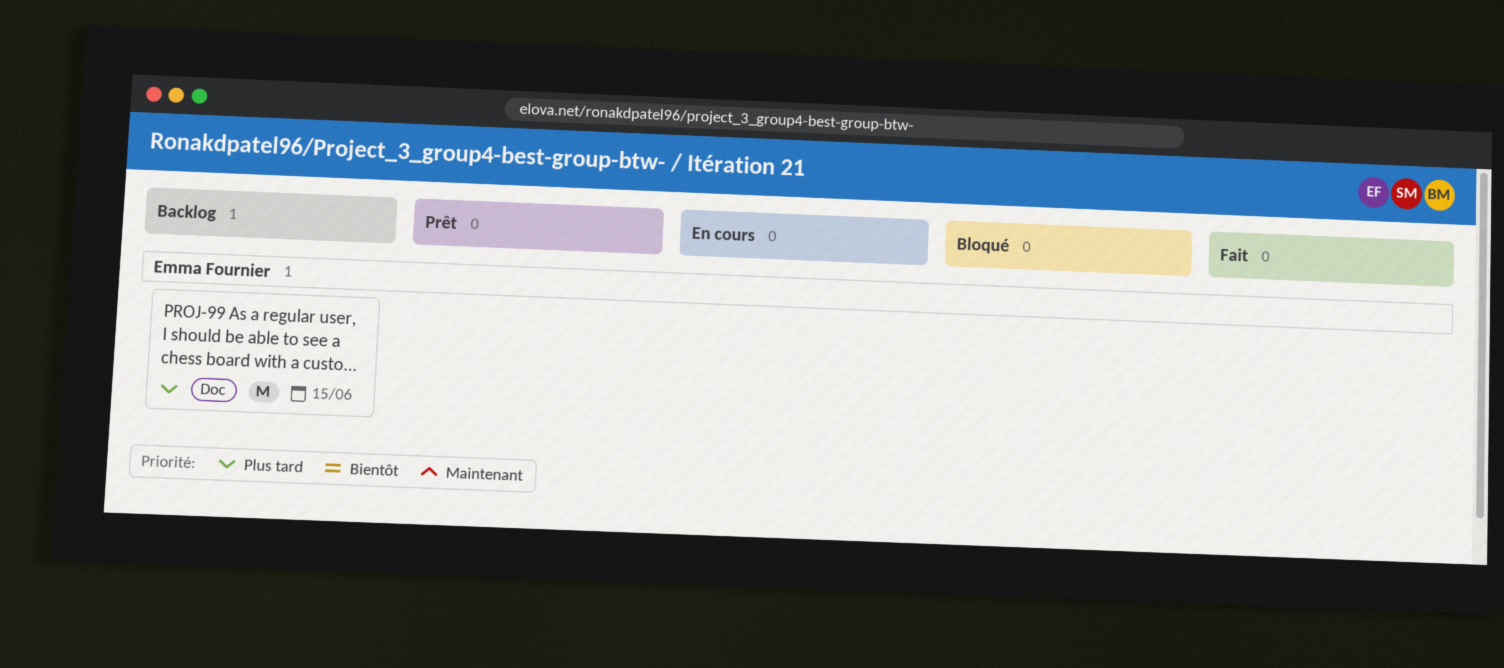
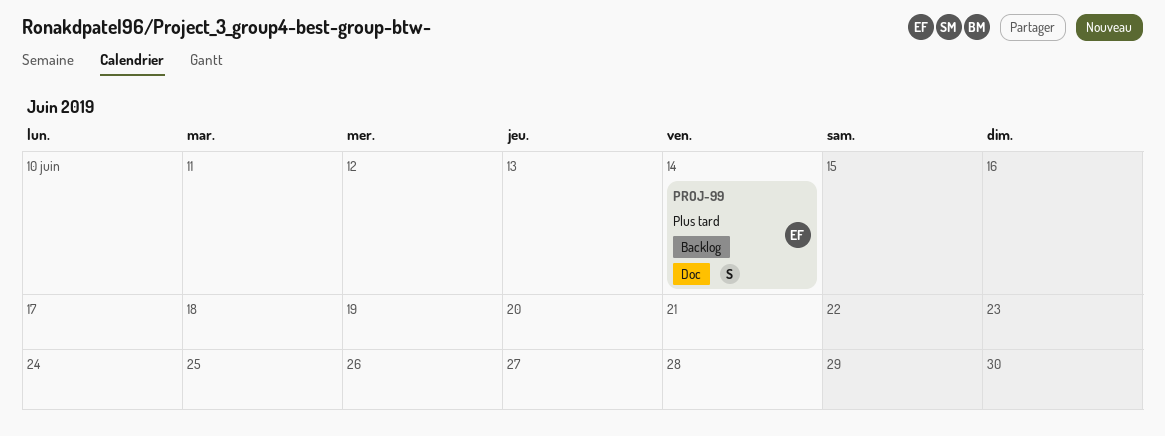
PROJ-99, estimate: M -> S
PROJ-99, due: Jun 15 -> Jun 14

